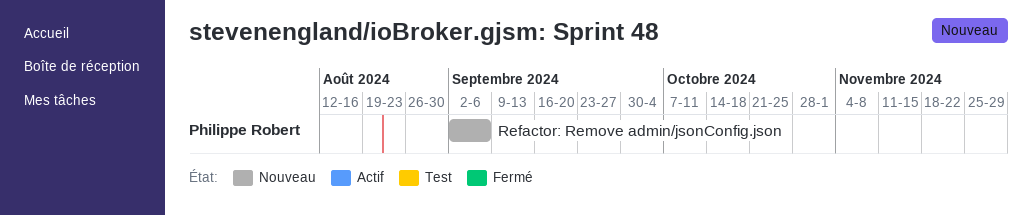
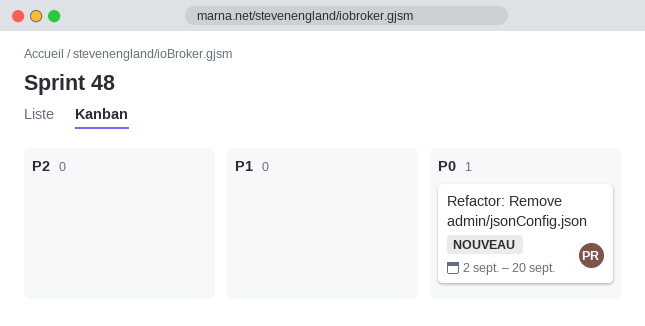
Refactor: Remove admin/jsonConfig.json, due: Sep 6 -> Sep 20

